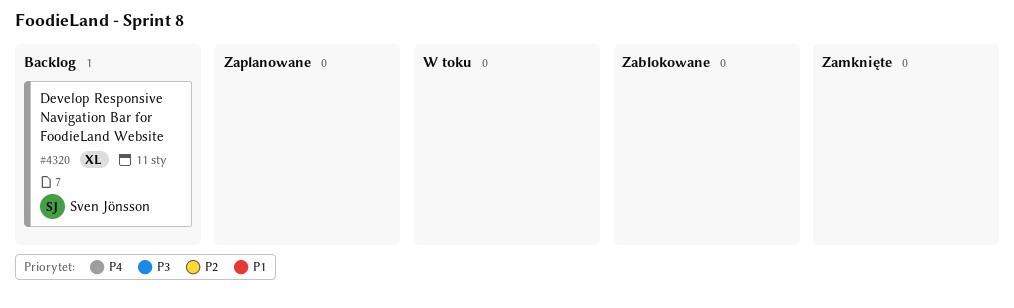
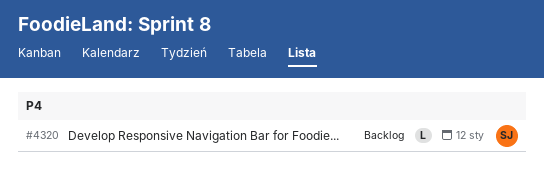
#4320, estimate: XL -> L
#4320, due: Jan 11 -> Jan 12

